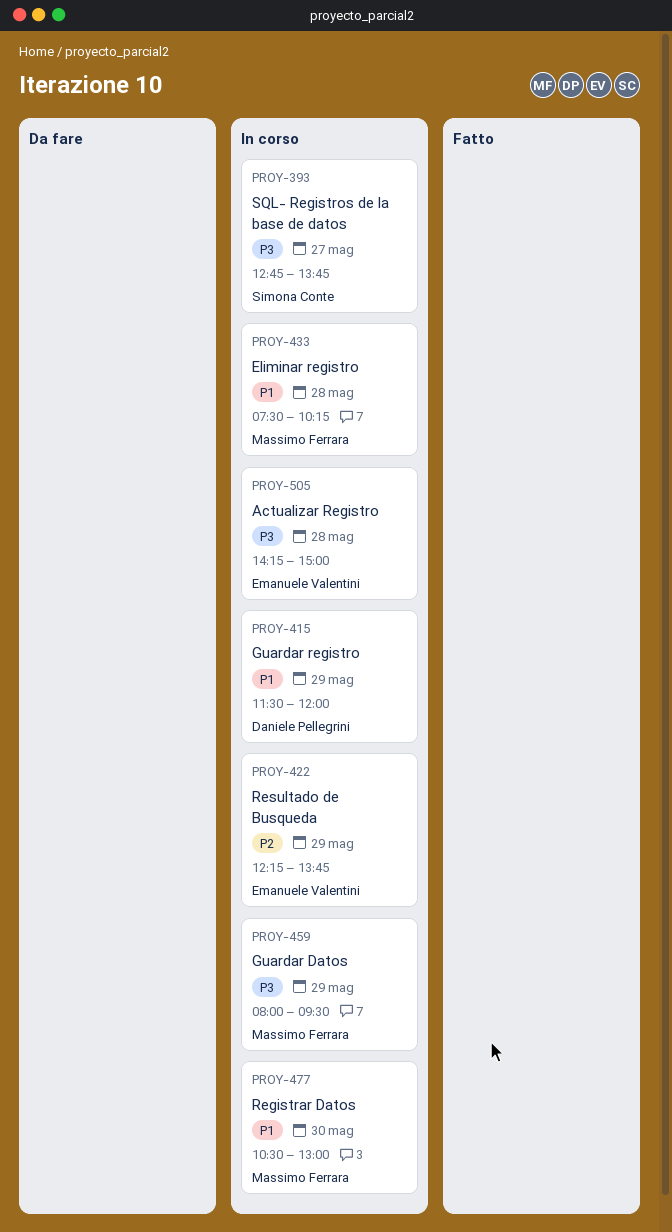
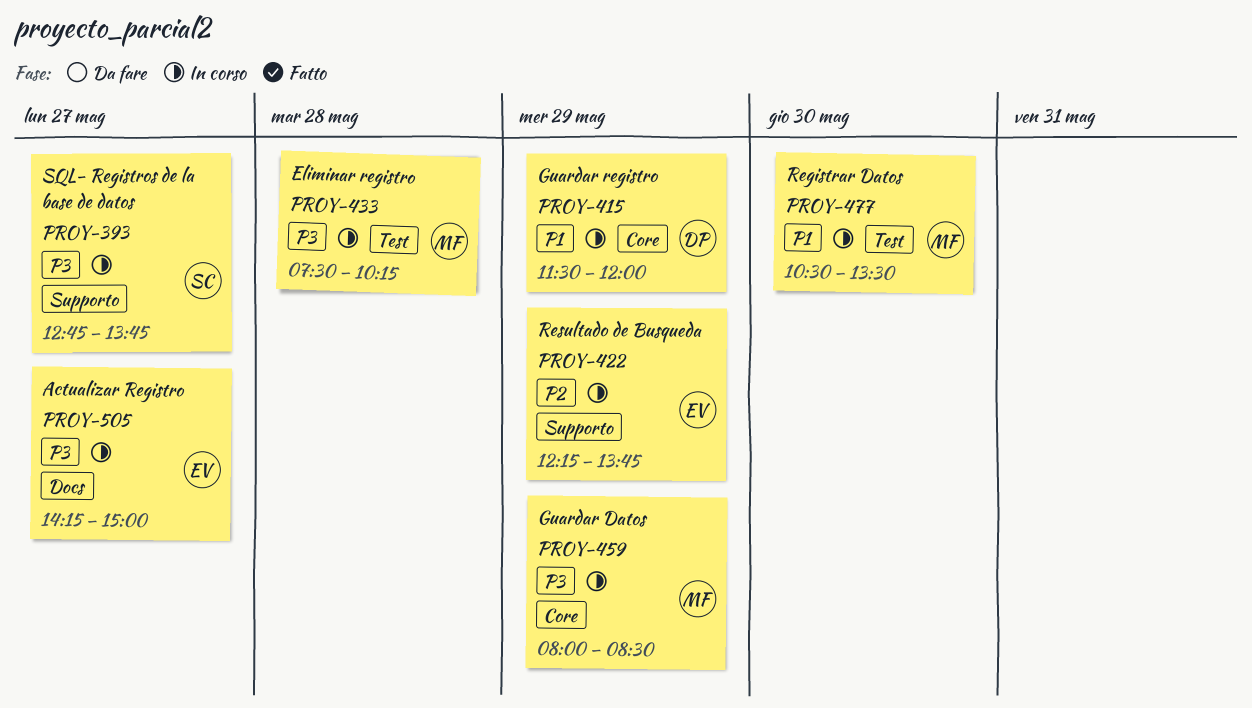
PROY-433, priority: P1 -> P3
PROY-459, ends: 09:30 -> 08:30
PROY-477, ends: 13:00 -> 13:30
PROY-505, day: May 28 -> May 27

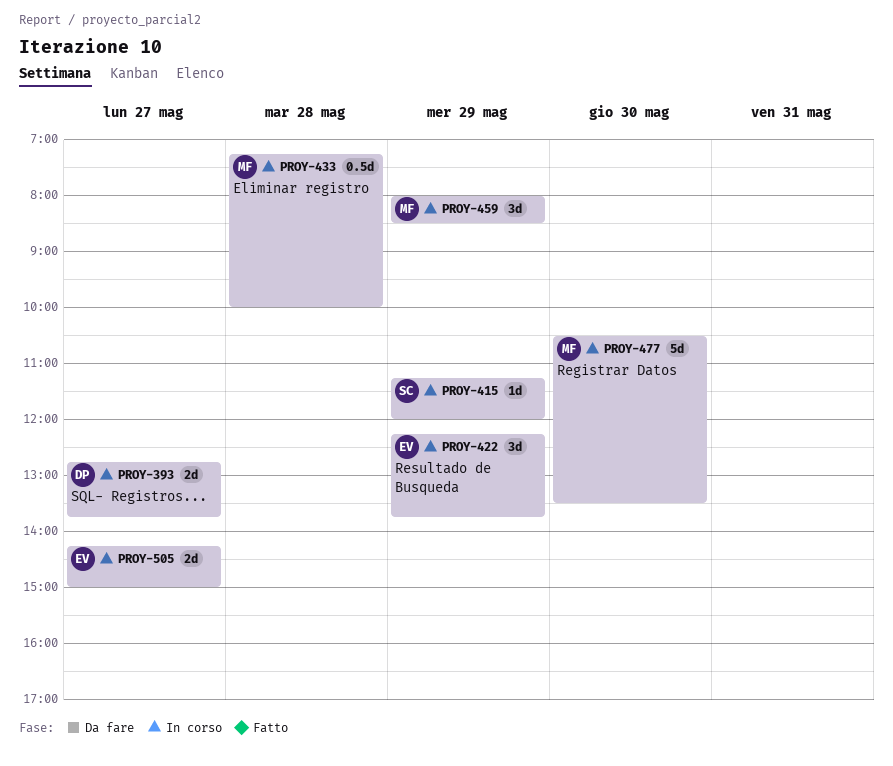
PROY-393, owner: SC -> DP
PROY-415, owner: DP -> SC
PROY-415, begins: 11:30 -> 11:15
PROY-433, begins: 07:30 -> 07:15
PROY-433, ends: 10:15 -> 10:00

